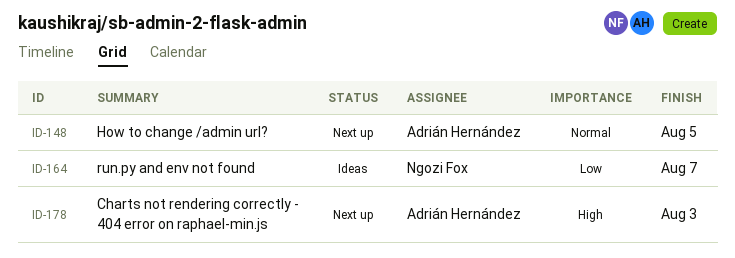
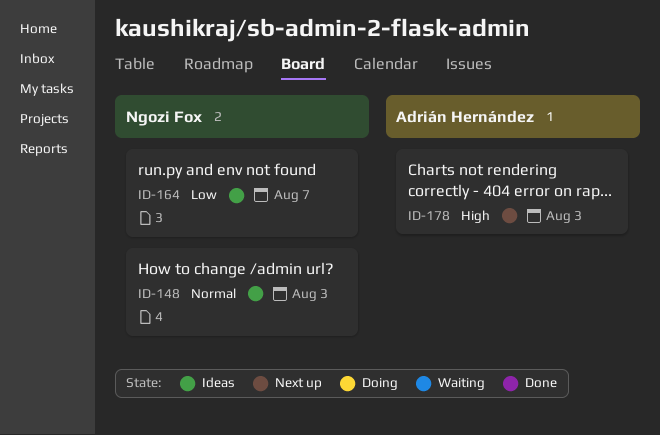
ID-148, status: Next up -> Ideas
ID-148, owner: Adrián Hernández -> Ngozi Fox
ID-148, due: Aug 5 -> Aug 3

